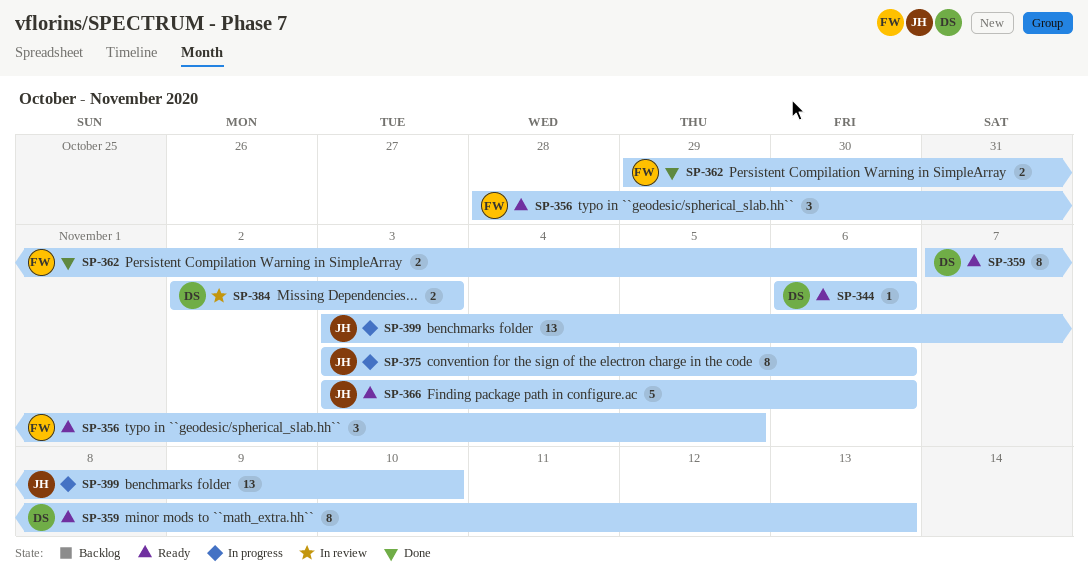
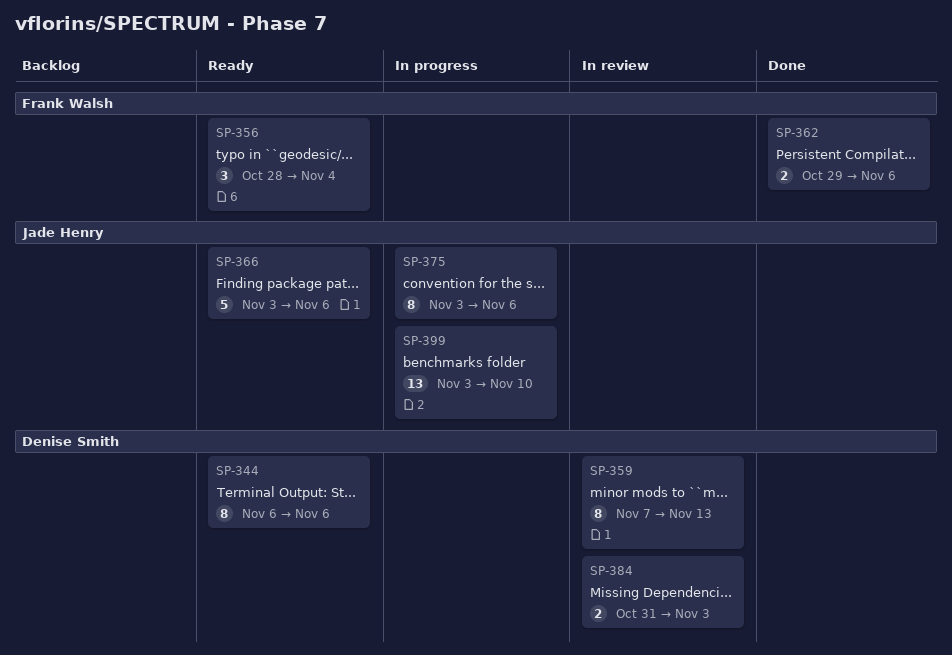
SP-344, estimate: 1 -> 8
SP-356, due: Nov 5 -> Nov 4
SP-359, status: Ready -> In review
SP-384, start: Nov 2 -> Oct 31

